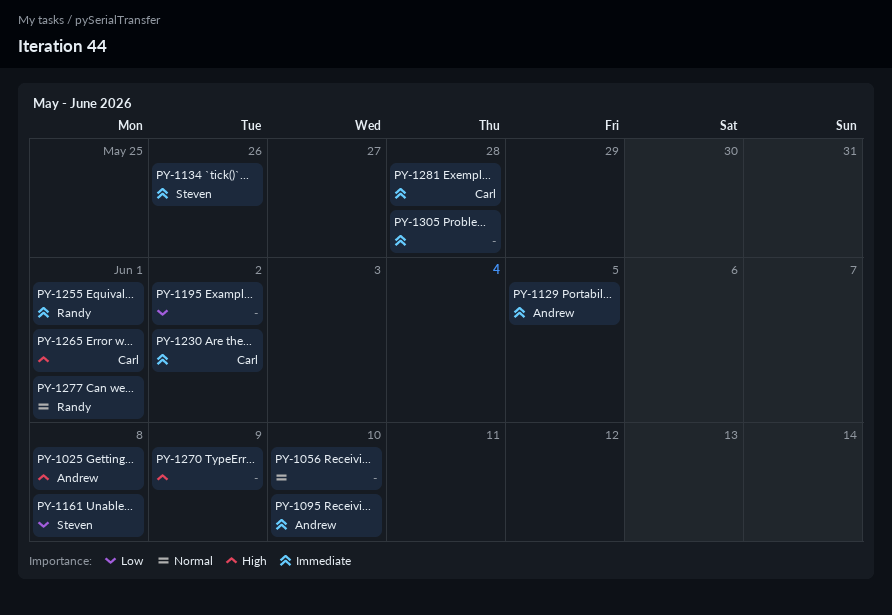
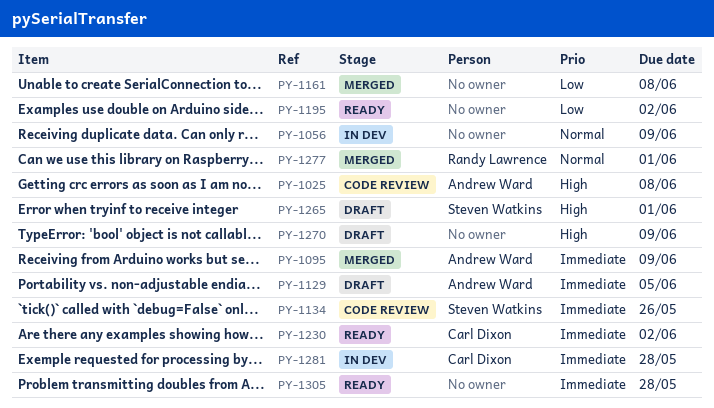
PY-1056, due: Jun 10 -> Jun 9
PY-1095, due: Jun 10 -> Jun 9
PY-1161, owner: Steven Watkins -> none
PY-1255: present -> none
PY-1265, owner: Carl Dixon -> Steven Watkins

